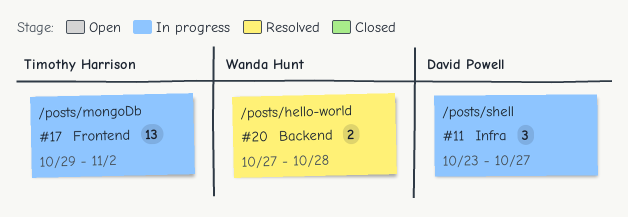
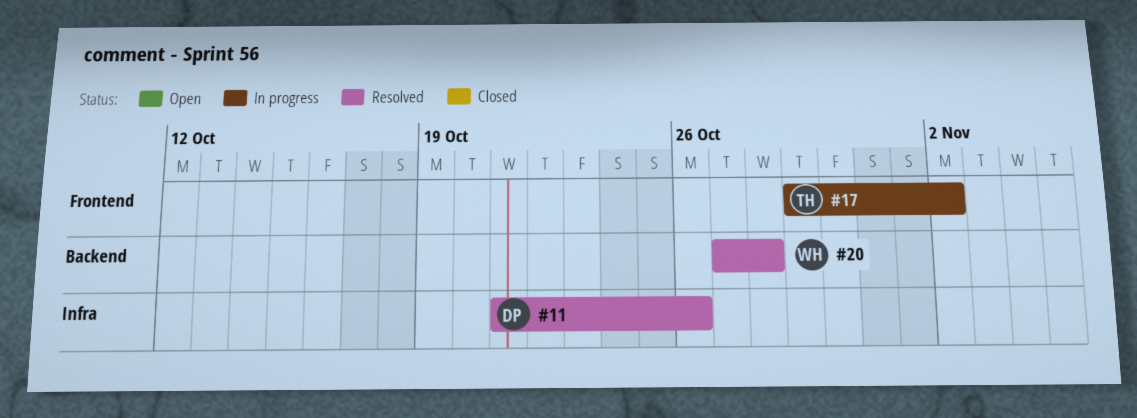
#11, status: In progress -> Resolved
#11, start: Oct 23 -> Oct 21
#11, due: Oct 27 -> Oct 26

